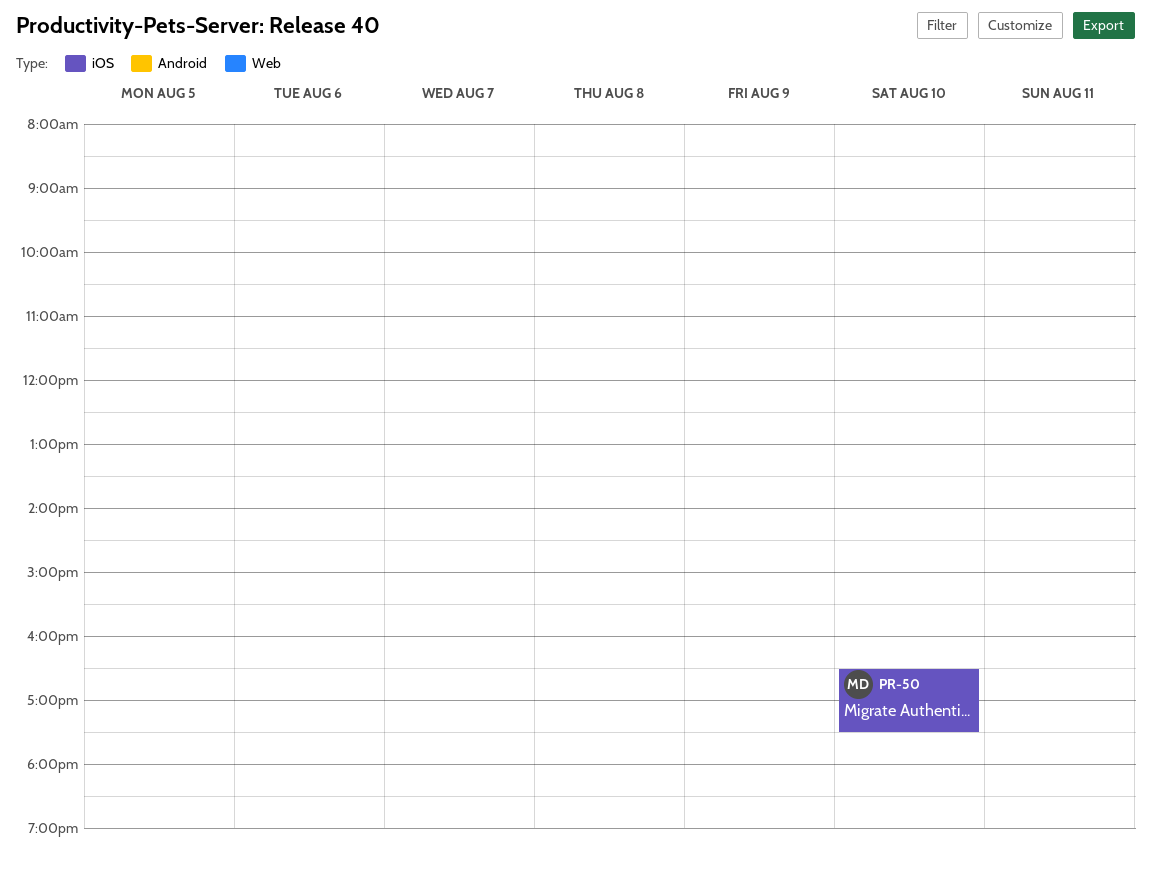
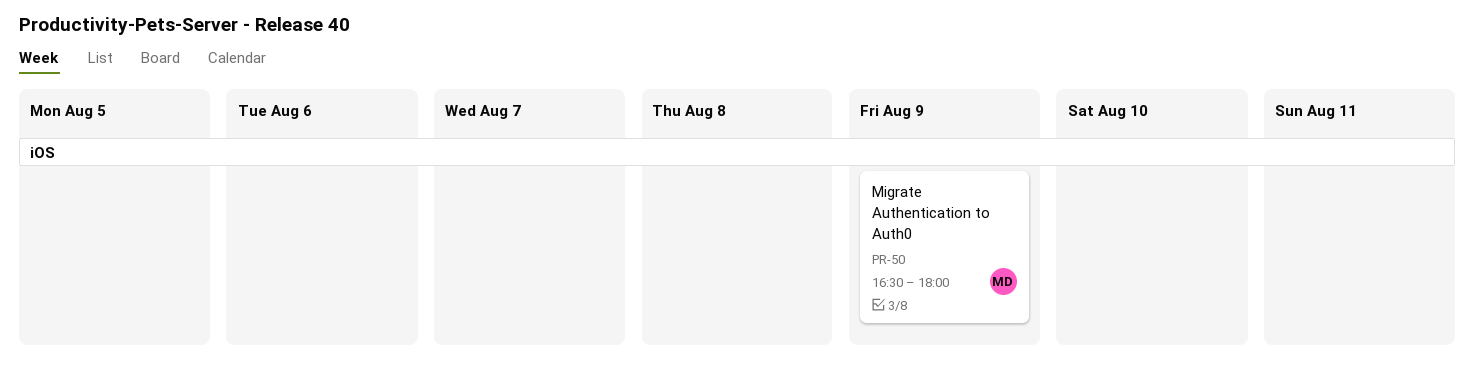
PR-50, day: Aug 10 -> Aug 9
PR-50, ends: 17:30 -> 18:00

